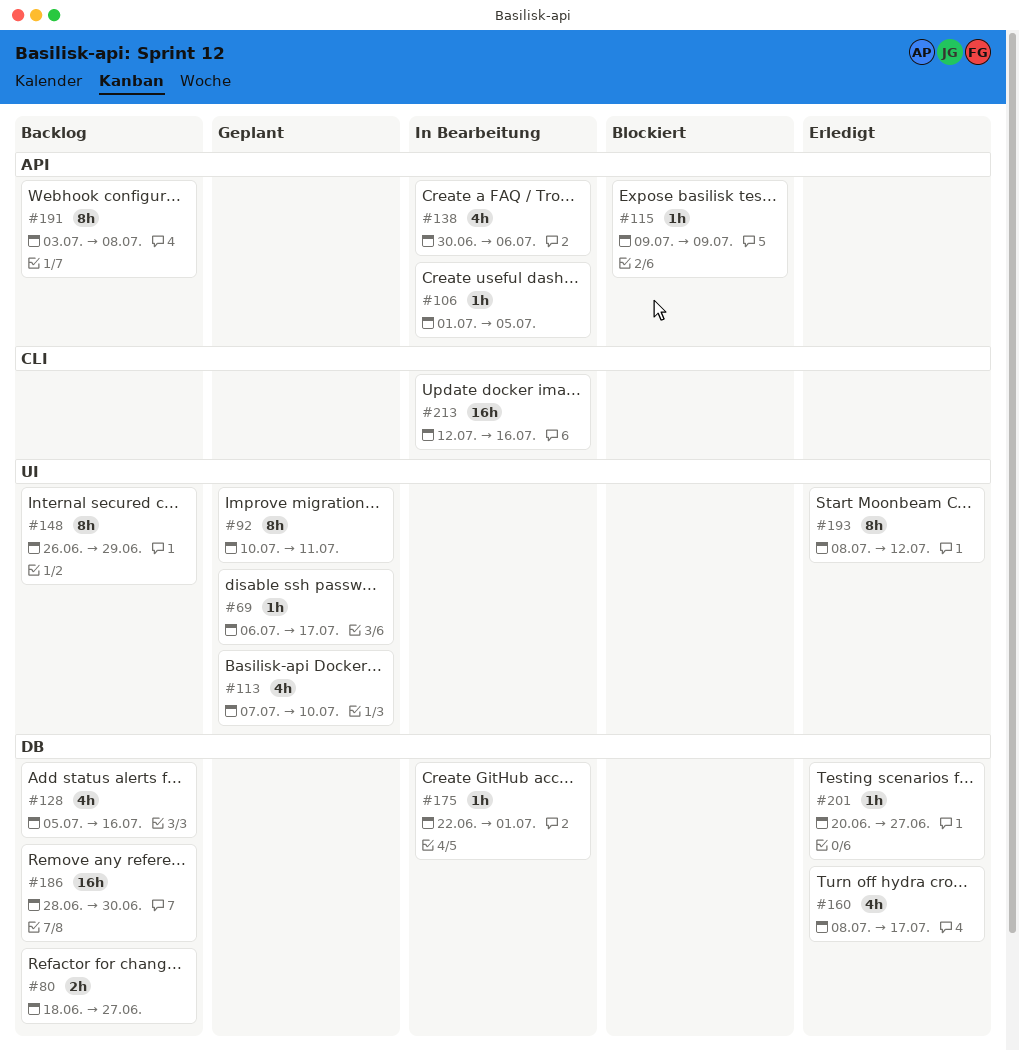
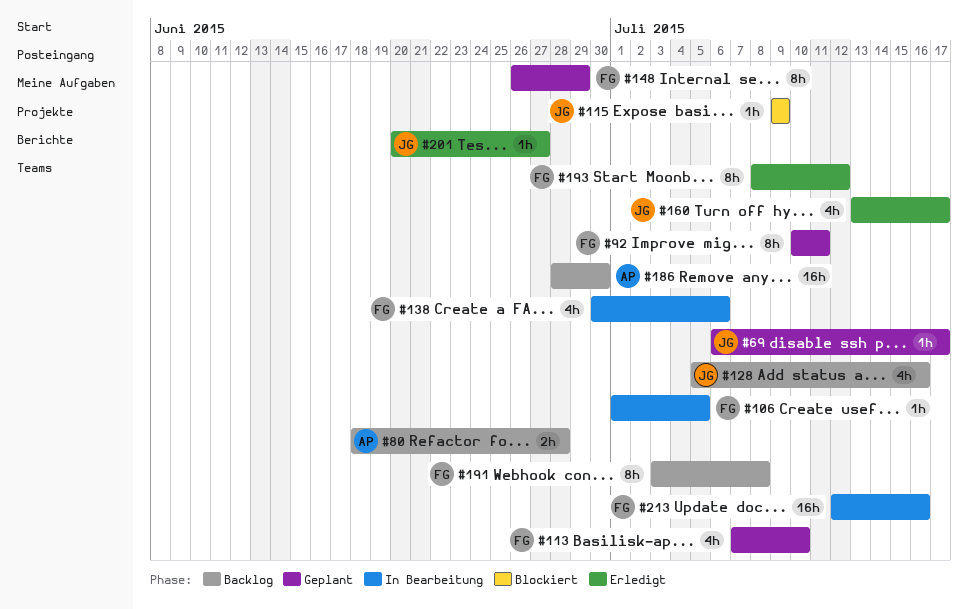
#80, due: Jun 27 -> Jun 28
#148, status: Backlog -> Geplant
#160, start: Jul 8 -> Jul 13
#175: present -> none

